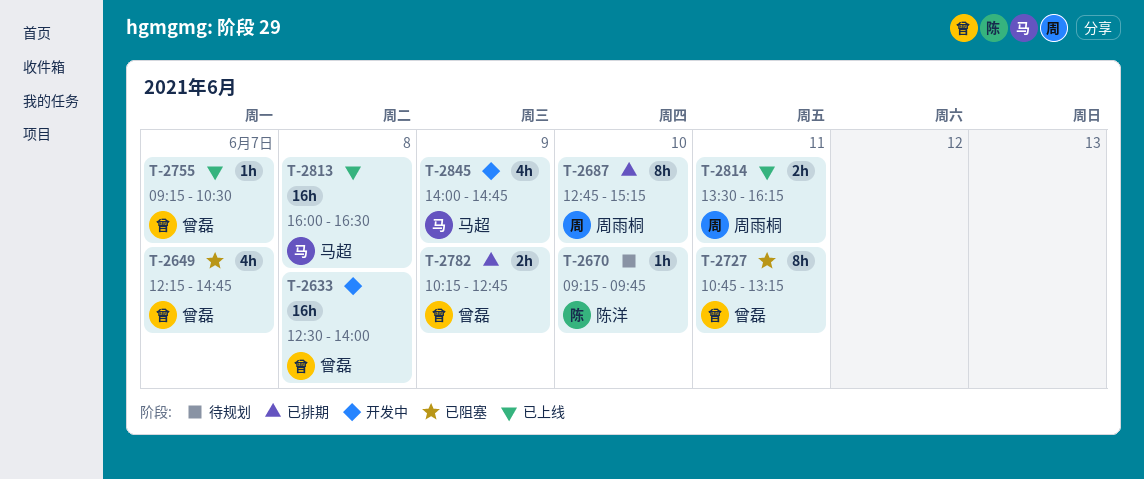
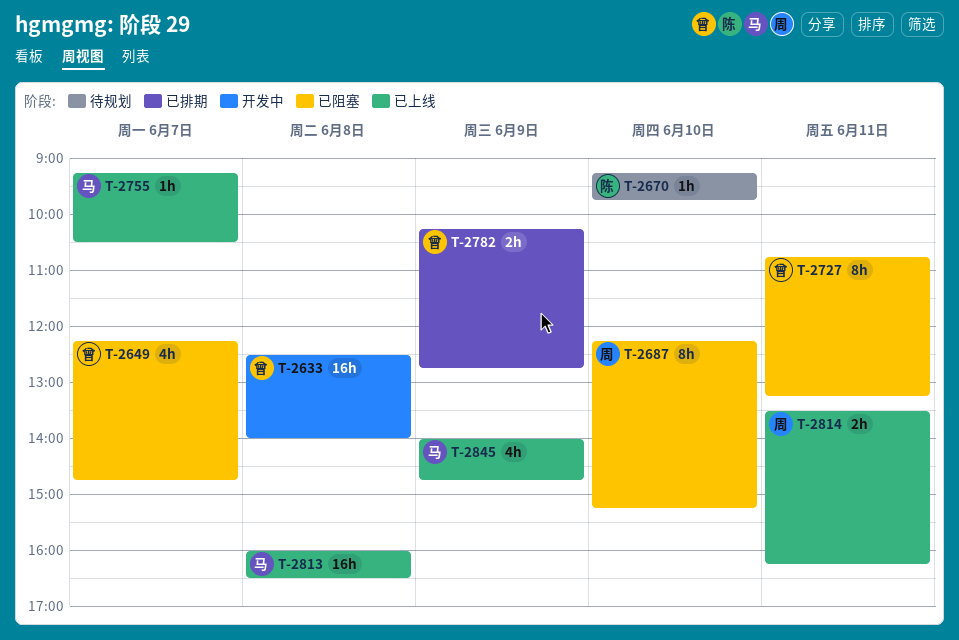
T-2687, status: 已排期 -> 已阻塞
T-2687, begins: 12:45 -> 12:15
T-2755, owner: 曾磊 -> 马超
T-2845, status: 开发中 -> 已上线

